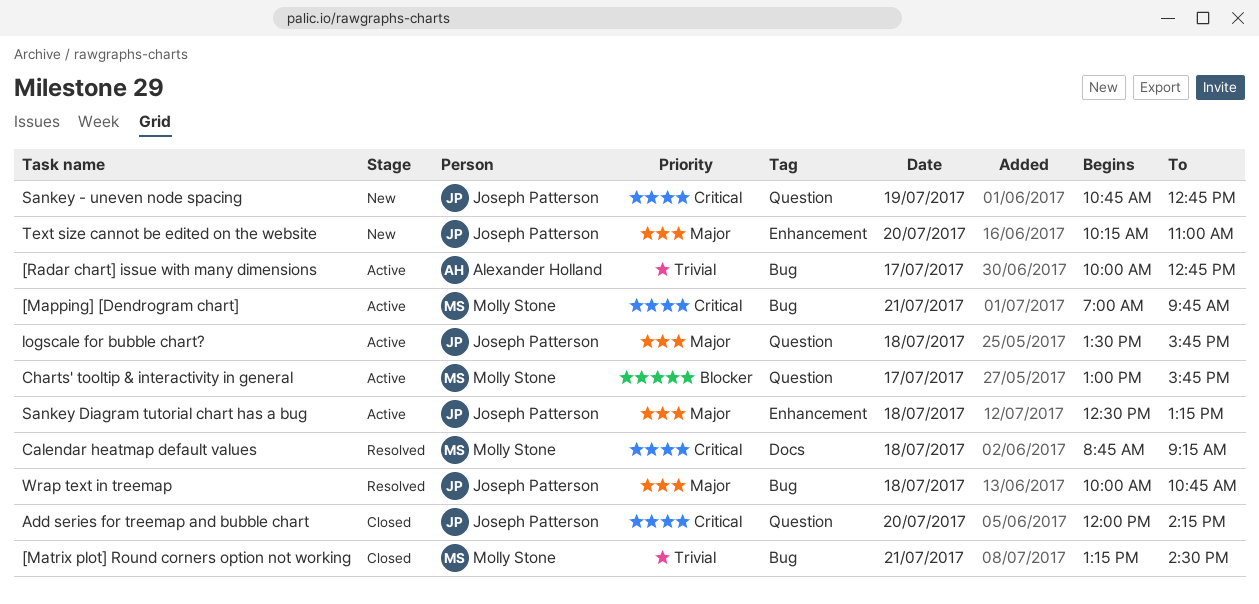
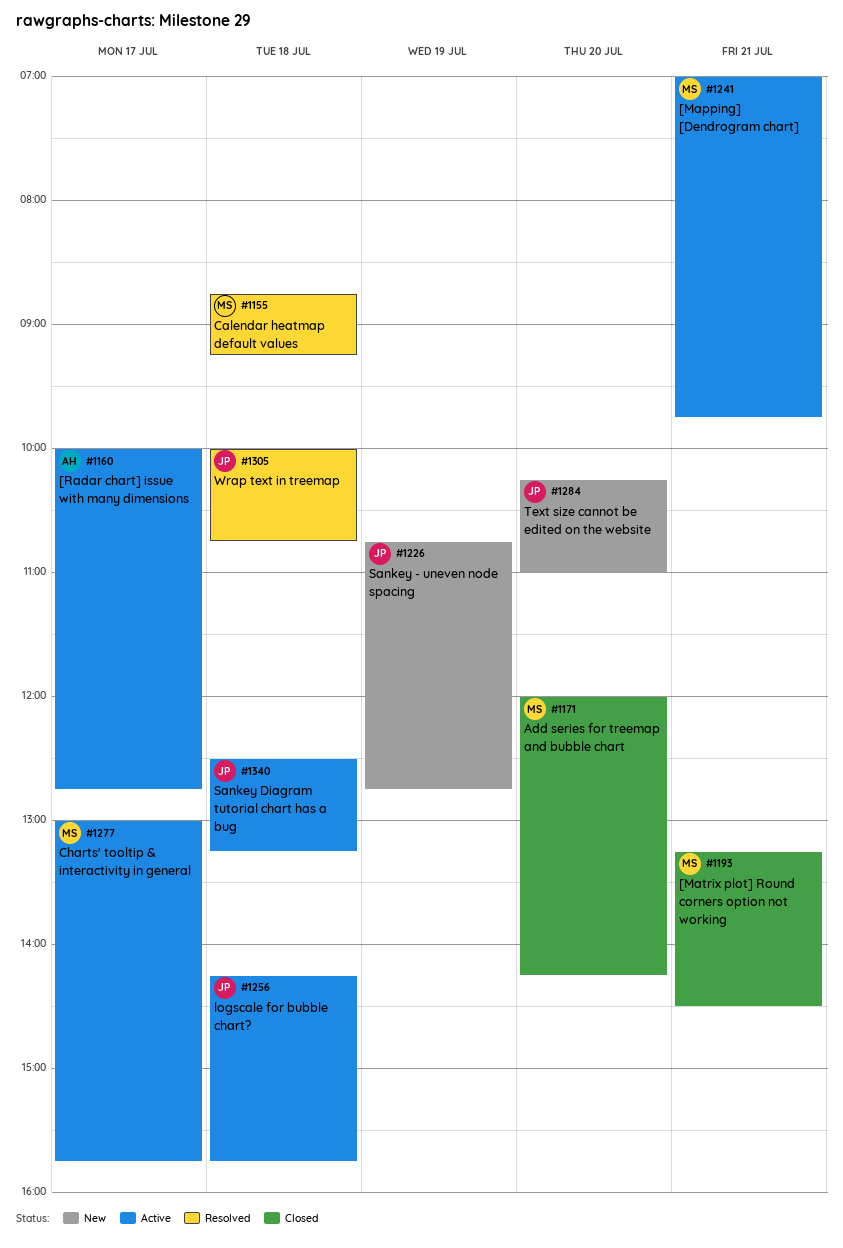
Add series for treemap and bubble chart, owner: Joseph Patterson -> Molly Stone
logscale for bubble chart?, begins: 13:30 -> 14:15

